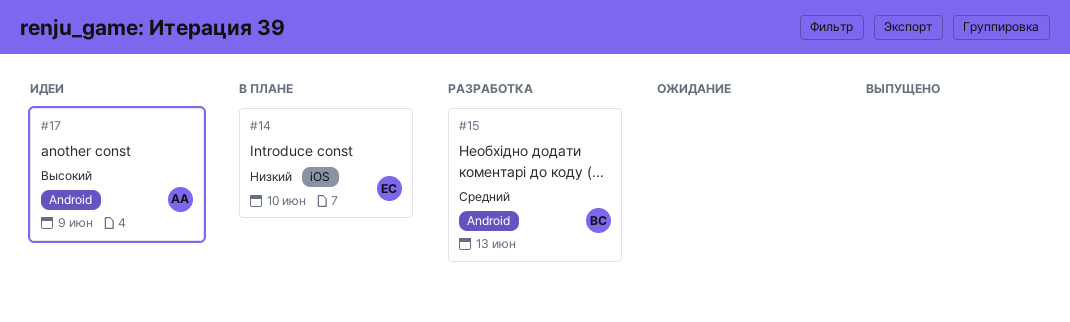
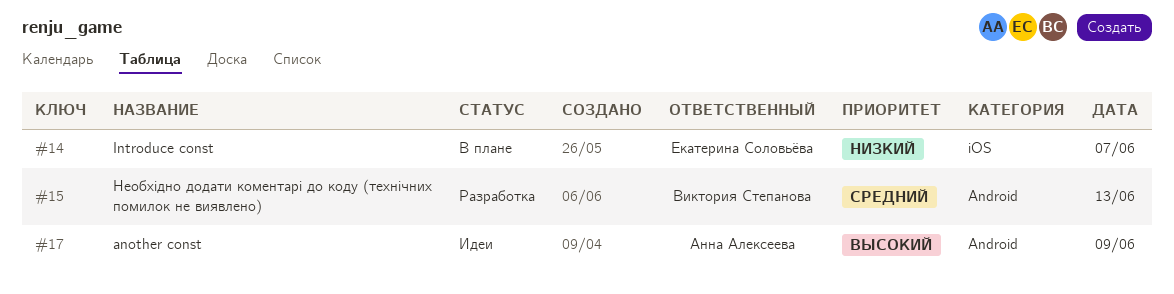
#14, day: Jun 10 -> Jun 7

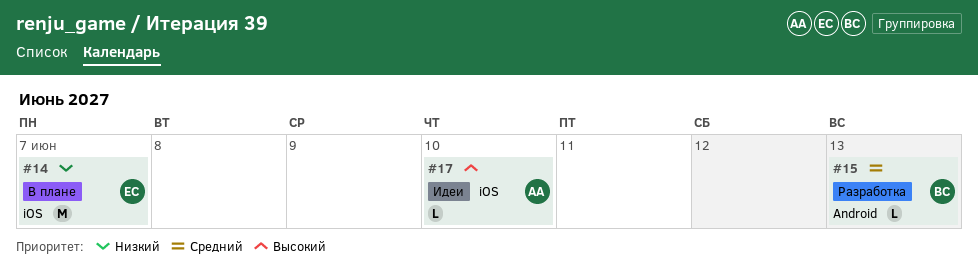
#17, label: Android -> iOS
#17, day: Jun 9 -> Jun 10

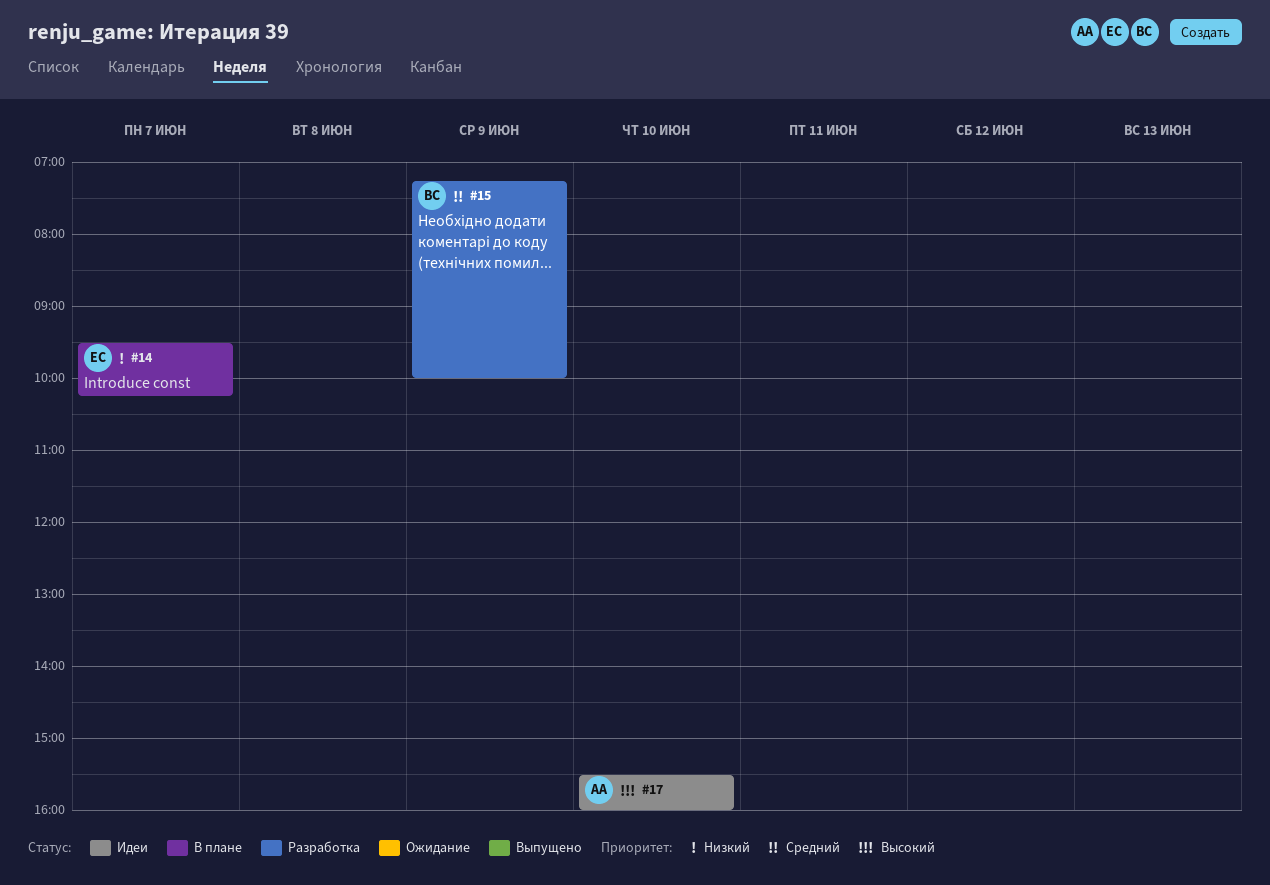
#15, day: Jun 13 -> Jun 9

